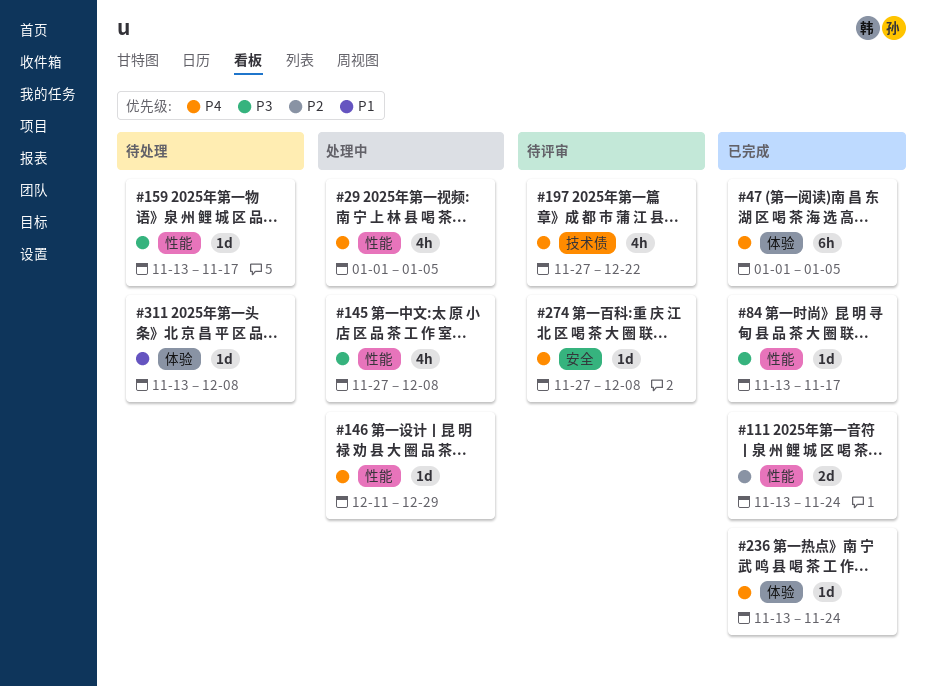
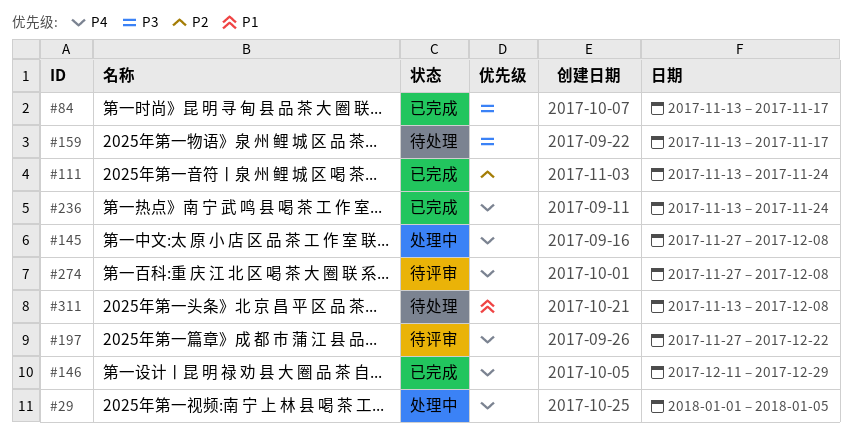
#47: present -> none
#145, priority: P3 -> P4
#146, status: 处理中 -> 已完成

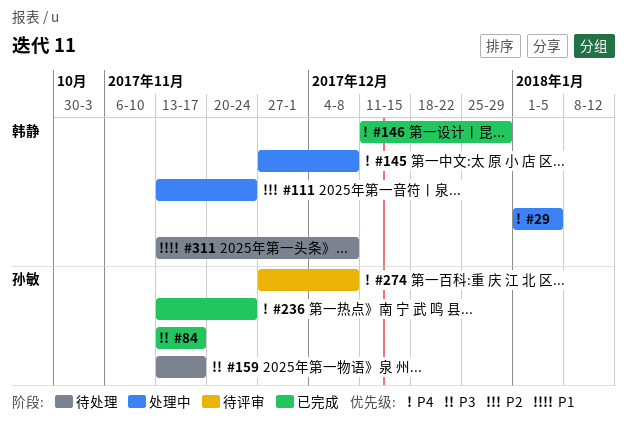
#111, status: 已完成 -> 处理中
#197: present -> none

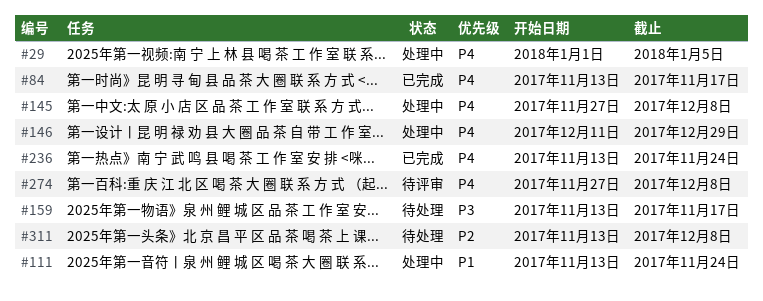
#84, priority: P3 -> P4
#111, priority: P2 -> P1
#146, status: 已完成 -> 处理中
#311, priority: P1 -> P2

